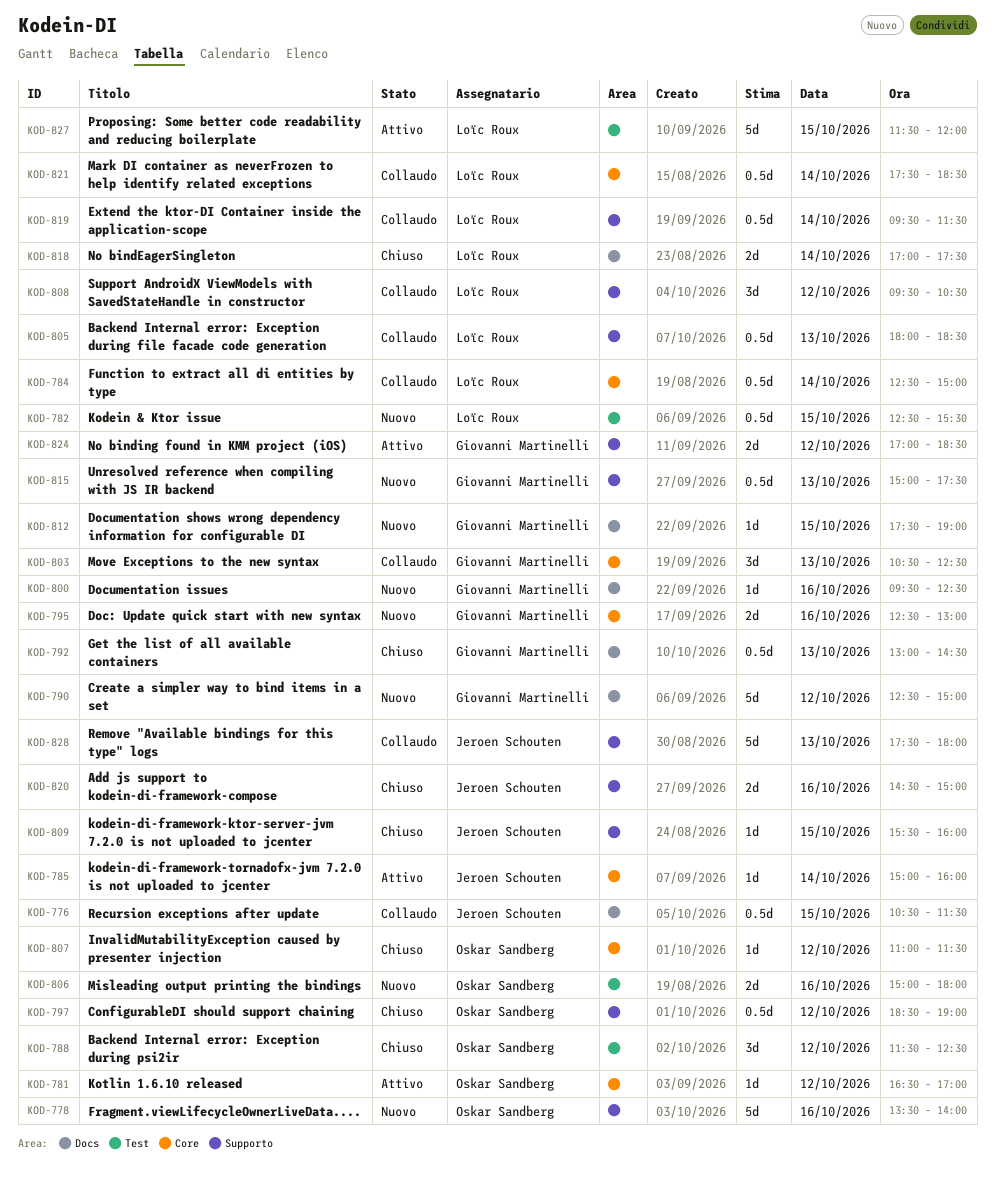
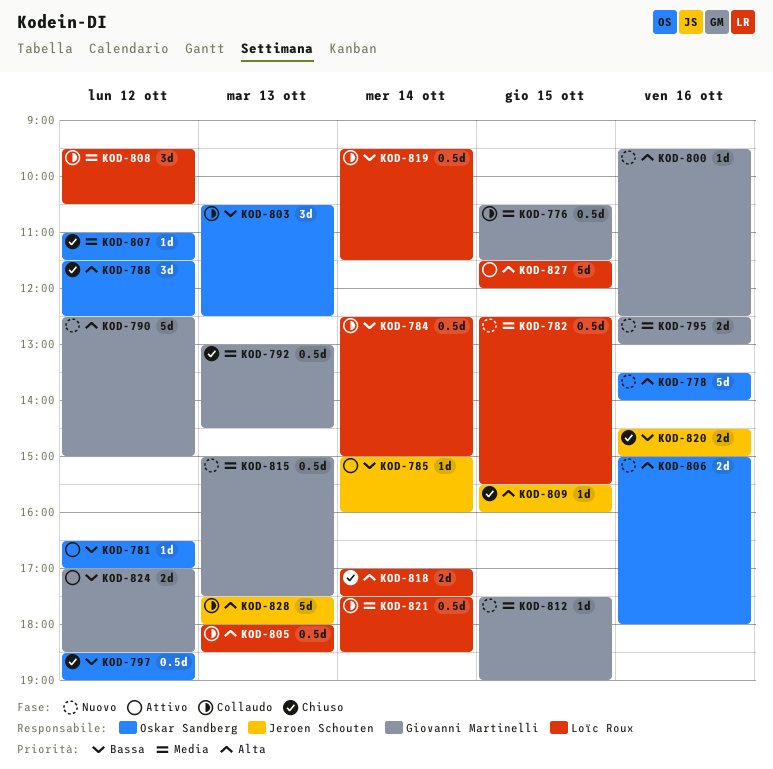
KOD-776, owner: Jeroen Schouten -> Giovanni Martinelli
KOD-803, owner: Giovanni Martinelli -> Oskar Sandberg

